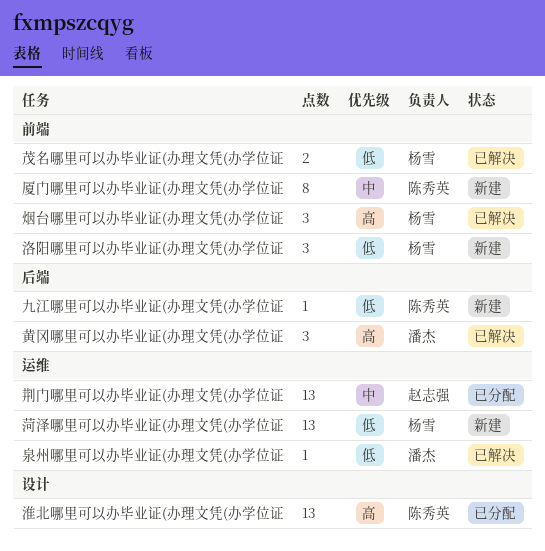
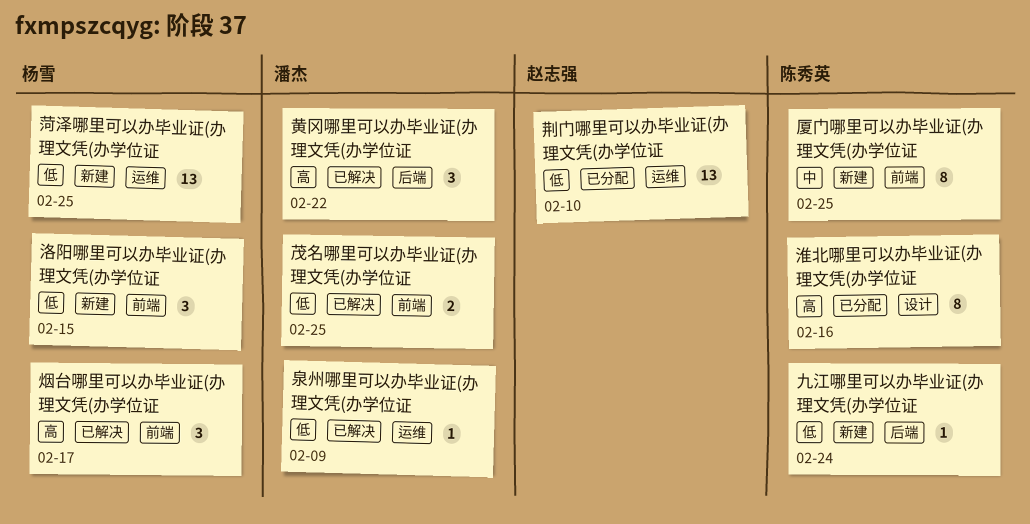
淮北哪里可以办毕业证(办理文凭(办学位证, estimate: 13 -> 8
茂名哪里可以办毕业证(办理文凭(办学位证, owner: 杨雪 -> 潘杰
荆门哪里可以办毕业证(办理文凭(办学位证, priority: 中 -> 低

